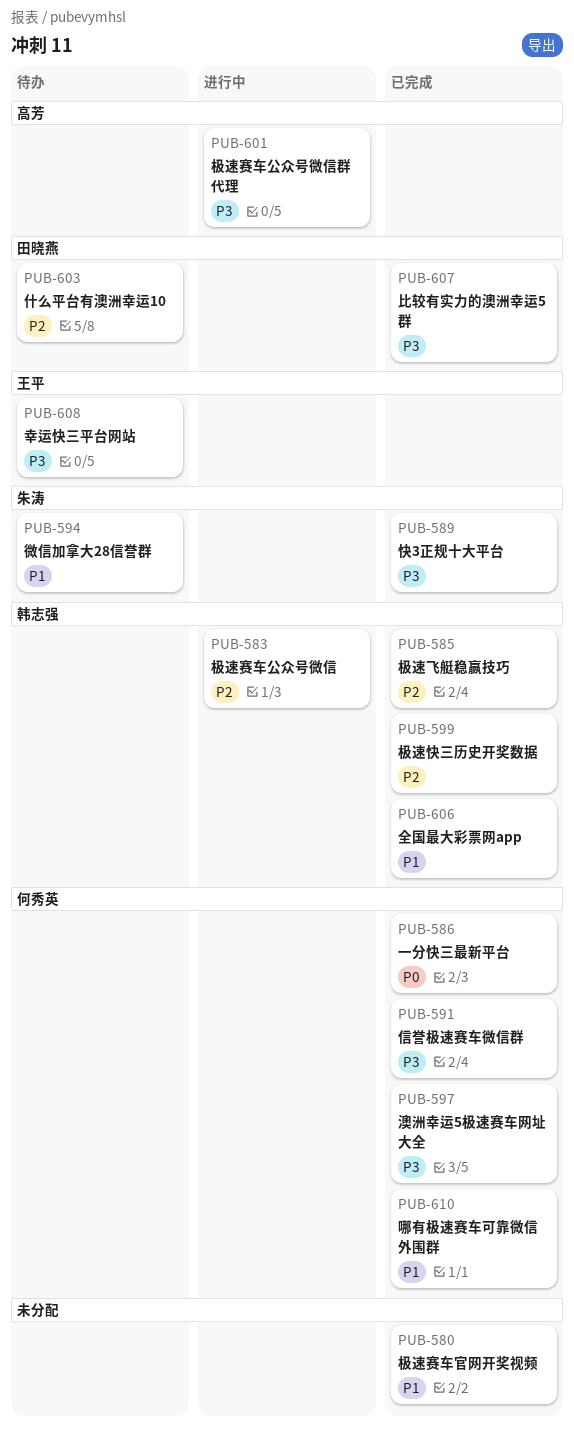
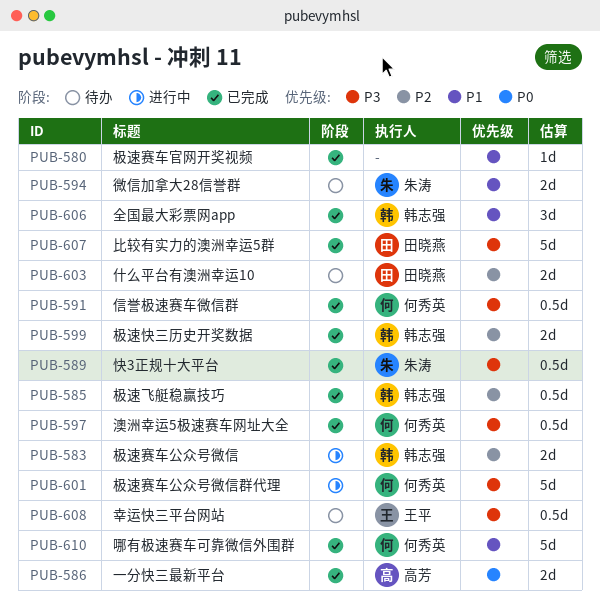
PUB-586, owner: 何秀英 -> 高芳
PUB-601, owner: 高芳 -> 何秀英

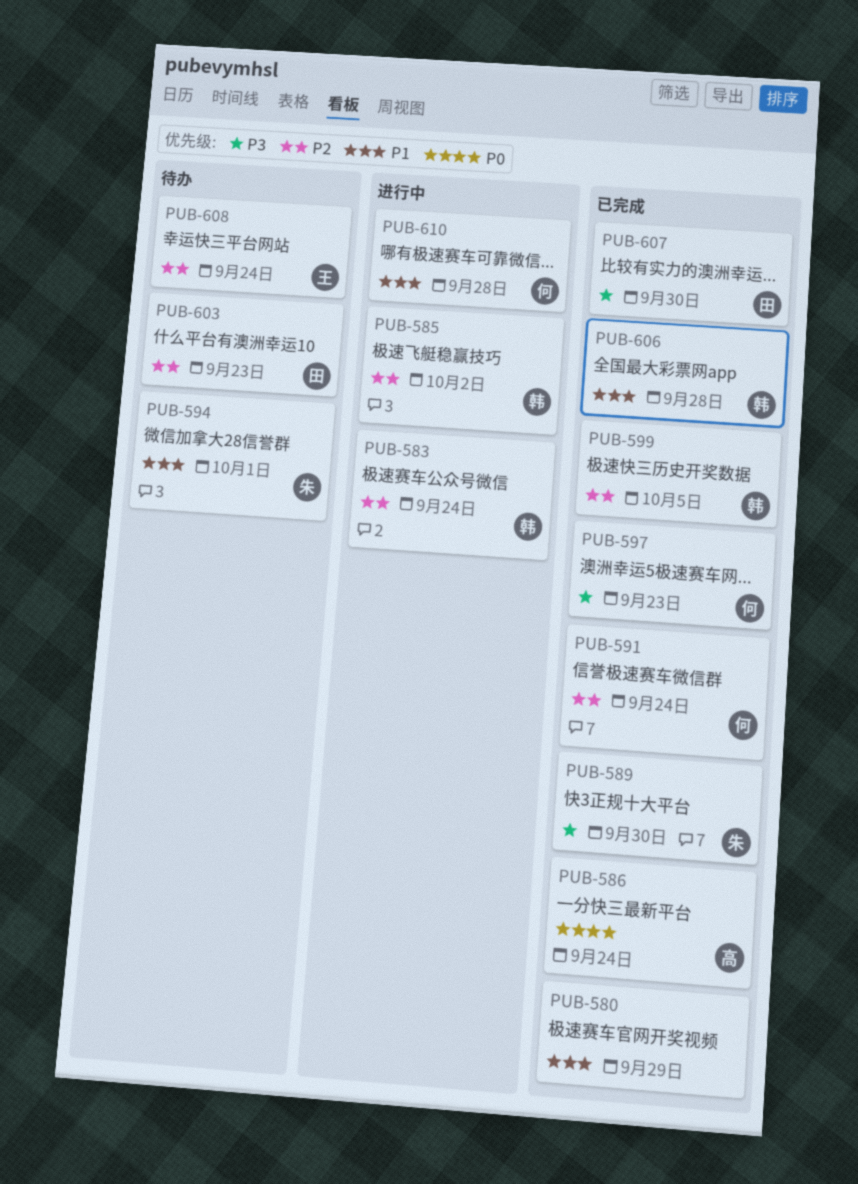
PUB-585, status: 已完成 -> 进行中
PUB-591, priority: P3 -> P2
PUB-601: present -> none
PUB-608, priority: P3 -> P2
PUB-610, status: 已完成 -> 进行中

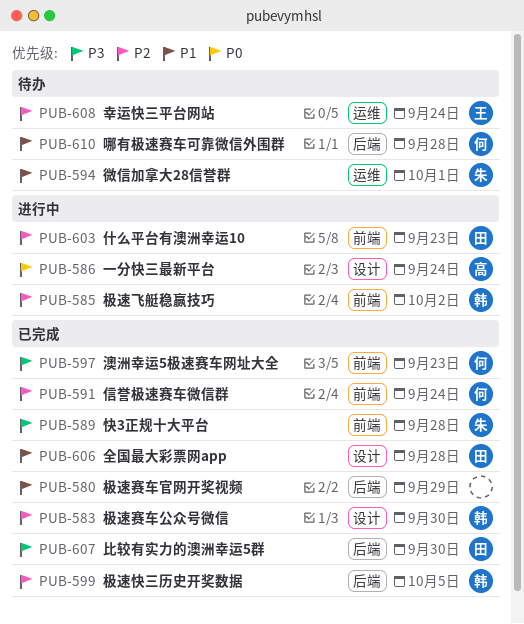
PUB-583, status: 进行中 -> 已完成
PUB-583, due: Sep 24 -> Sep 30
PUB-586, status: 已完成 -> 进行中
PUB-589, due: Sep 30 -> Sep 28
PUB-603, status: 待办 -> 进行中
PUB-606, owner: 韩 -> 田
PUB-610, status: 进行中 -> 待办

